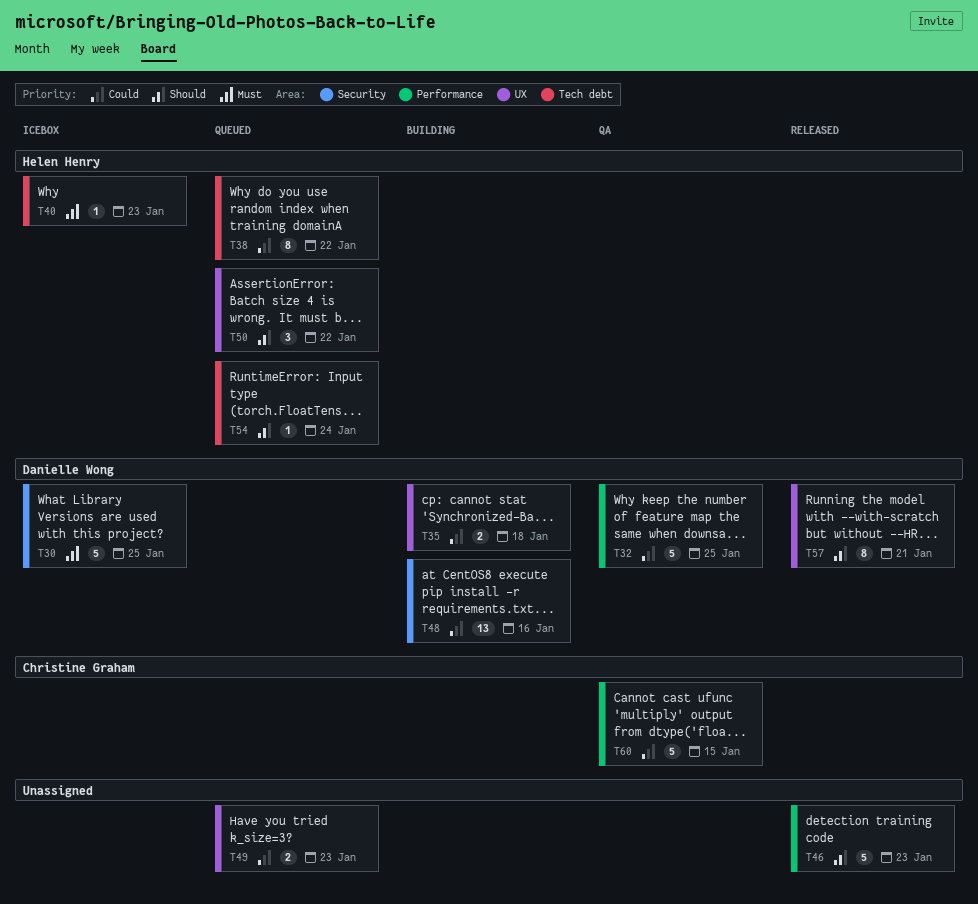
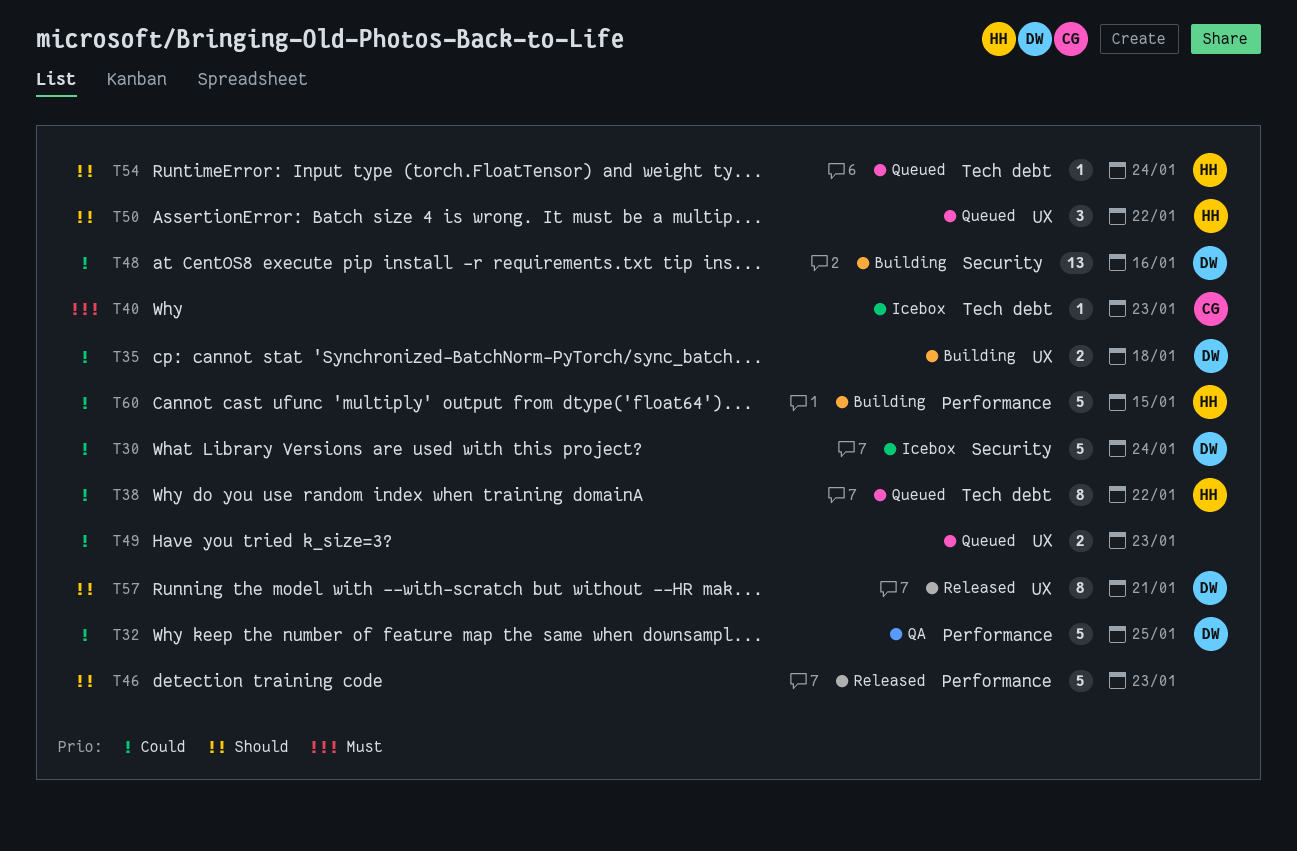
T30, priority: Must -> Could
T30, due: Jan 25 -> Jan 24
T40, owner: Helen Henry -> Christine Graham
T60, status: QA -> Building
T60, owner: Christine Graham -> Helen Henry

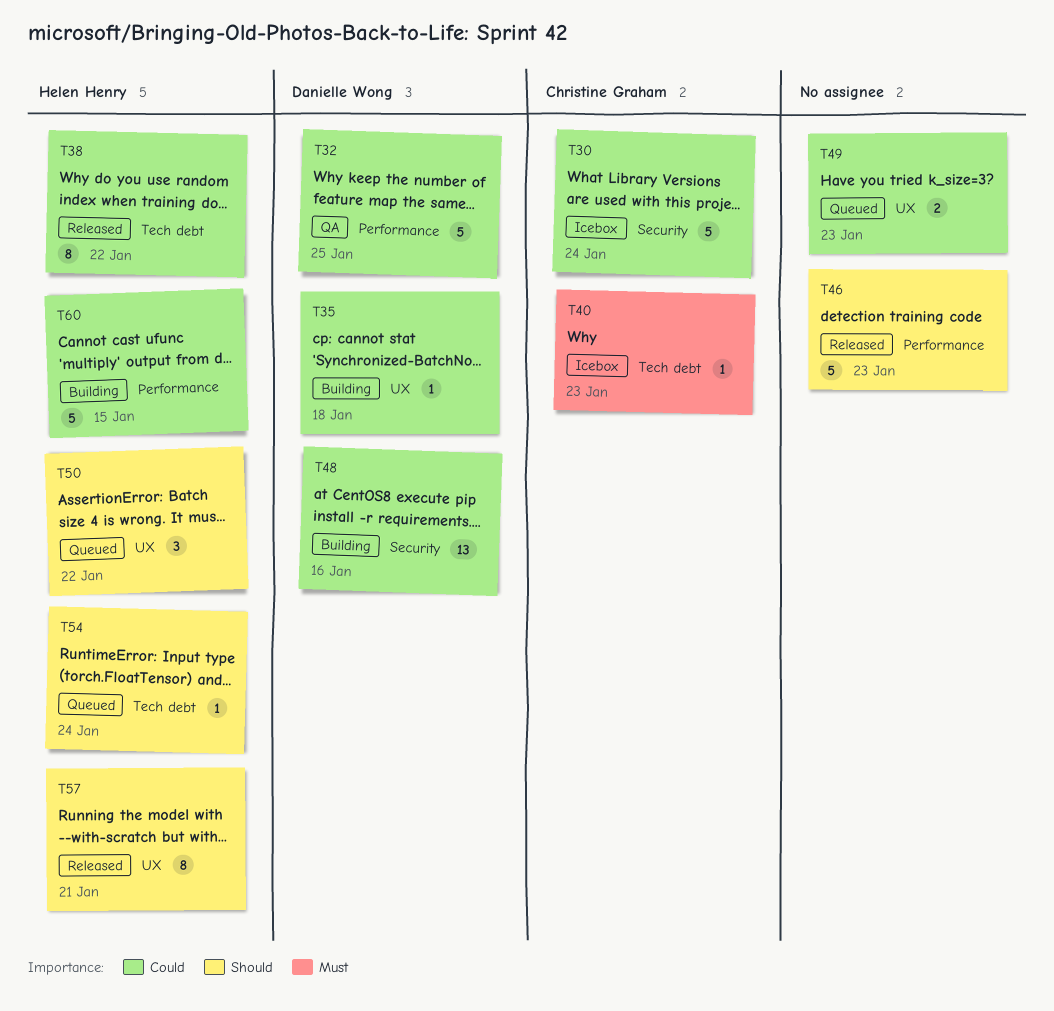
T30, owner: Danielle Wong -> Christine Graham
T35, estimate: 2 -> 1
T38, status: Queued -> Released
T57, owner: Danielle Wong -> Helen Henry

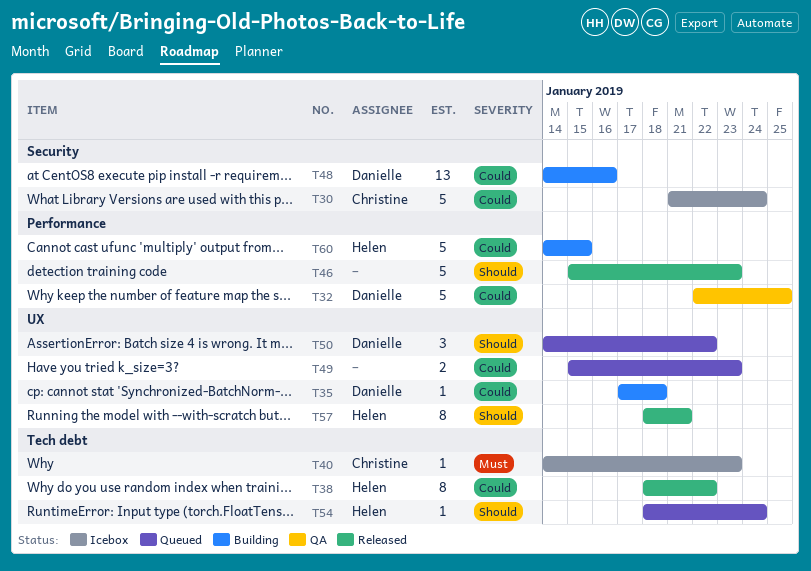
T50, owner: Helen Henry -> Danielle Wong

